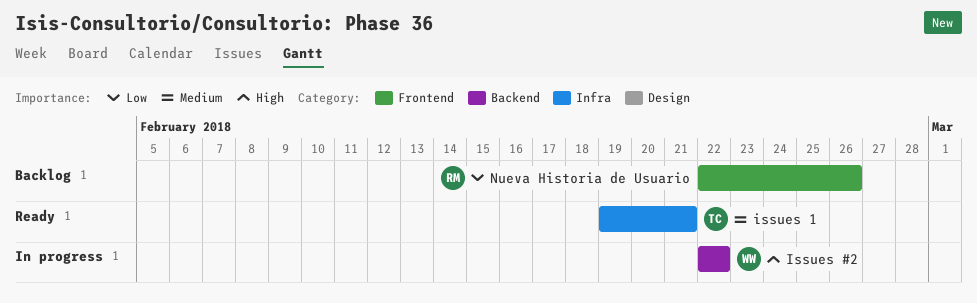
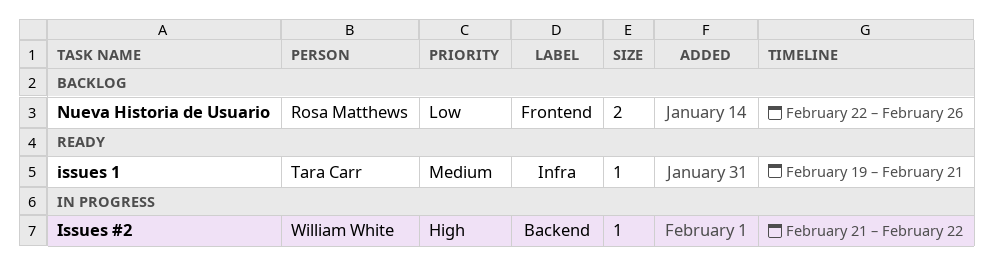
Issues #2, start: Feb 22 -> Feb 21

